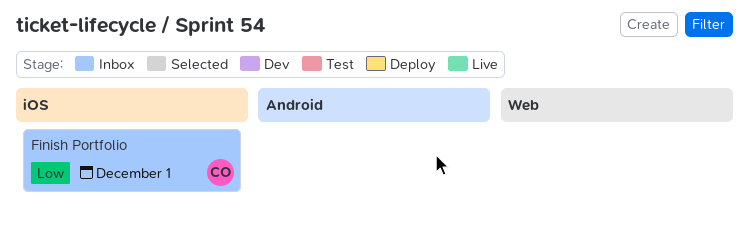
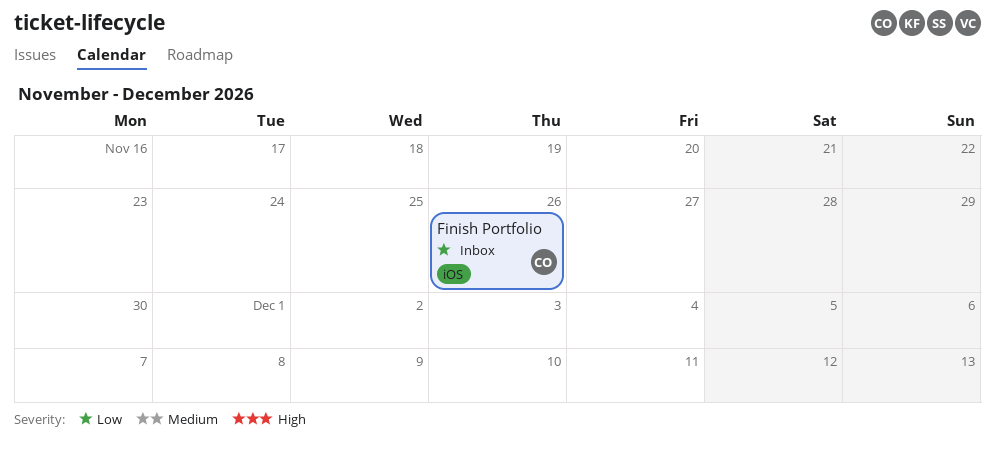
Finish Portfolio, due: Dec 1 -> Nov 26

